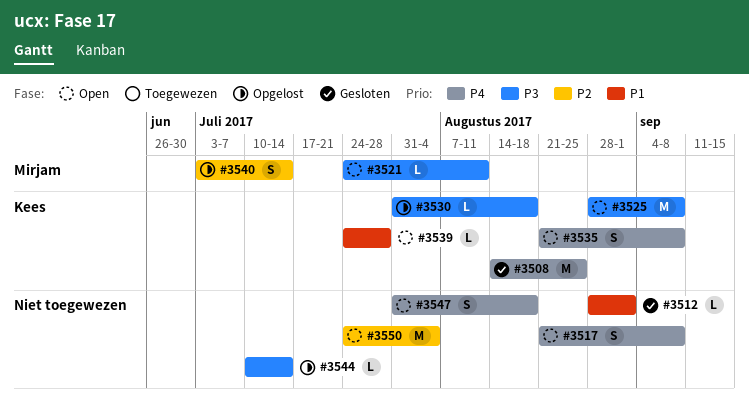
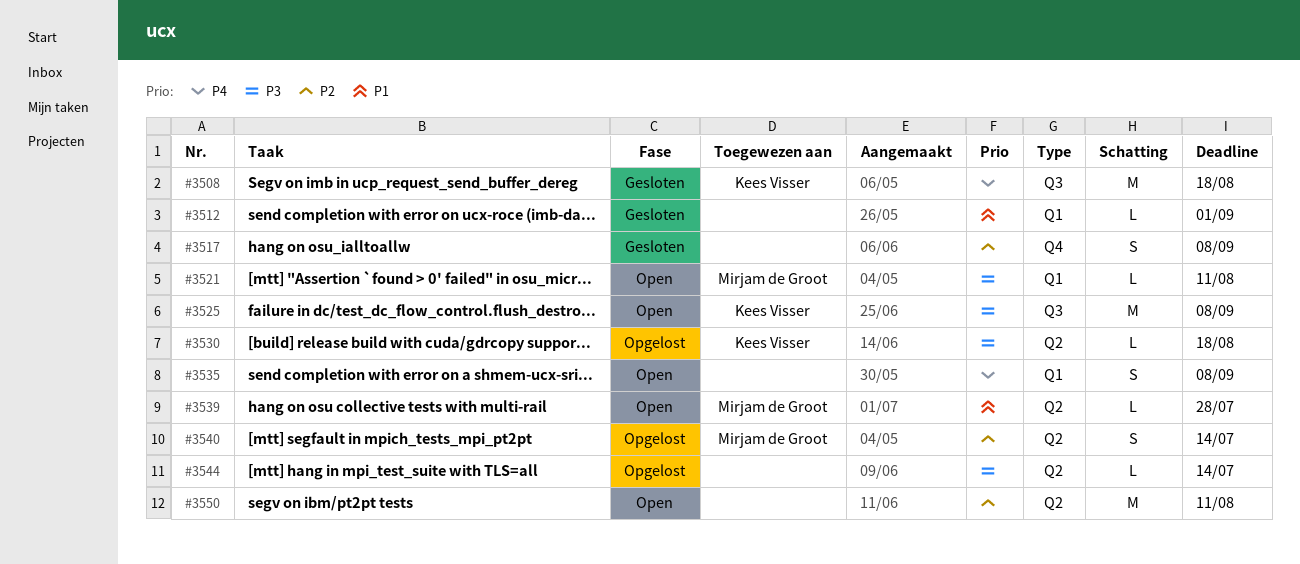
#3508, due: Aug 25 -> Aug 18
#3517, status: Open -> Gesloten
#3517, priority: P4 -> P2
#3535, owner: Kees Visser -> none
#3539, owner: Kees Visser -> Mirjam de Groot
#3547: present -> none
#3550, due: Aug 4 -> Aug 11

